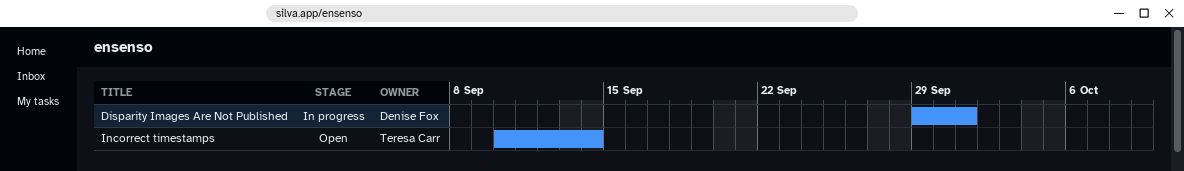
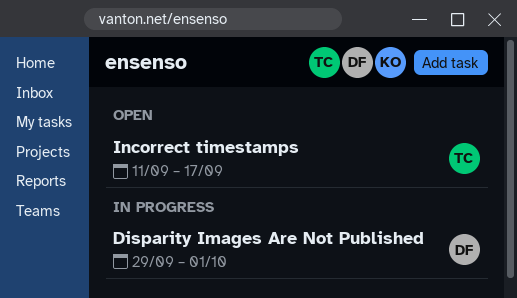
Incorrect timestamps, start: Sep 10 -> Sep 11
Incorrect timestamps, due: Sep 14 -> Sep 17

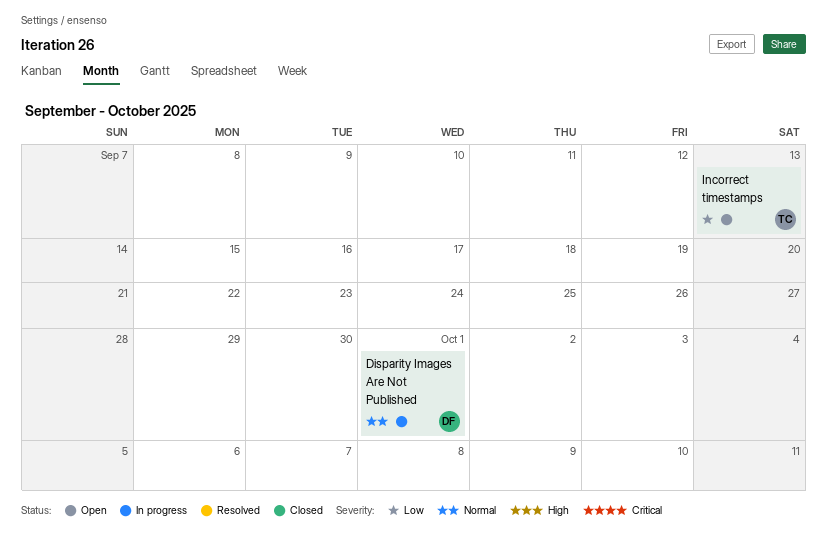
Incorrect timestamps, due: Sep 17 -> Sep 13

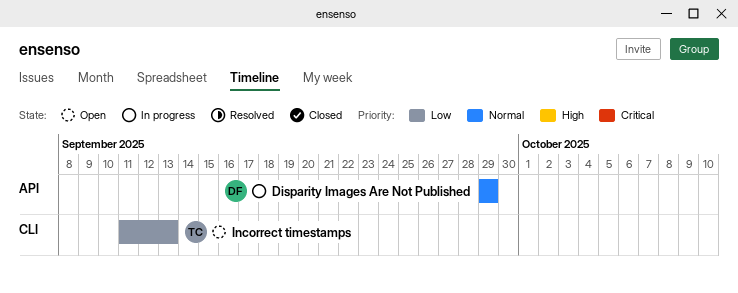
Disparity Images Are Not Published, due: Oct 1 -> Sep 29

